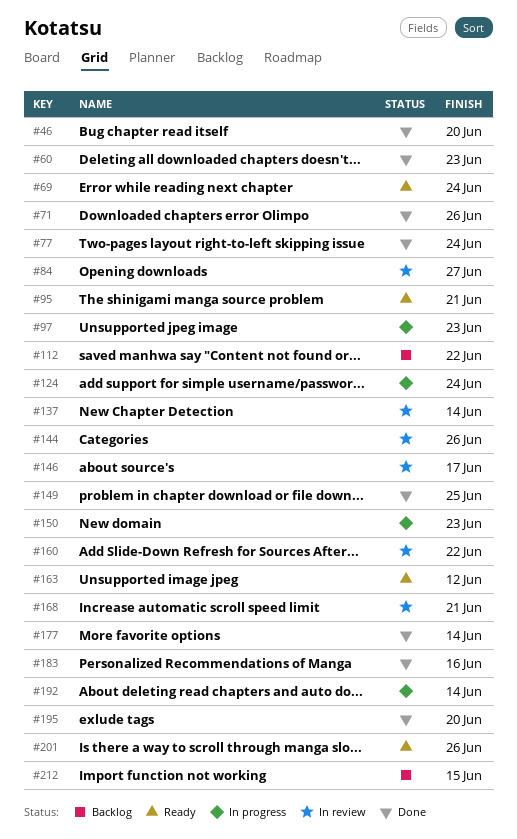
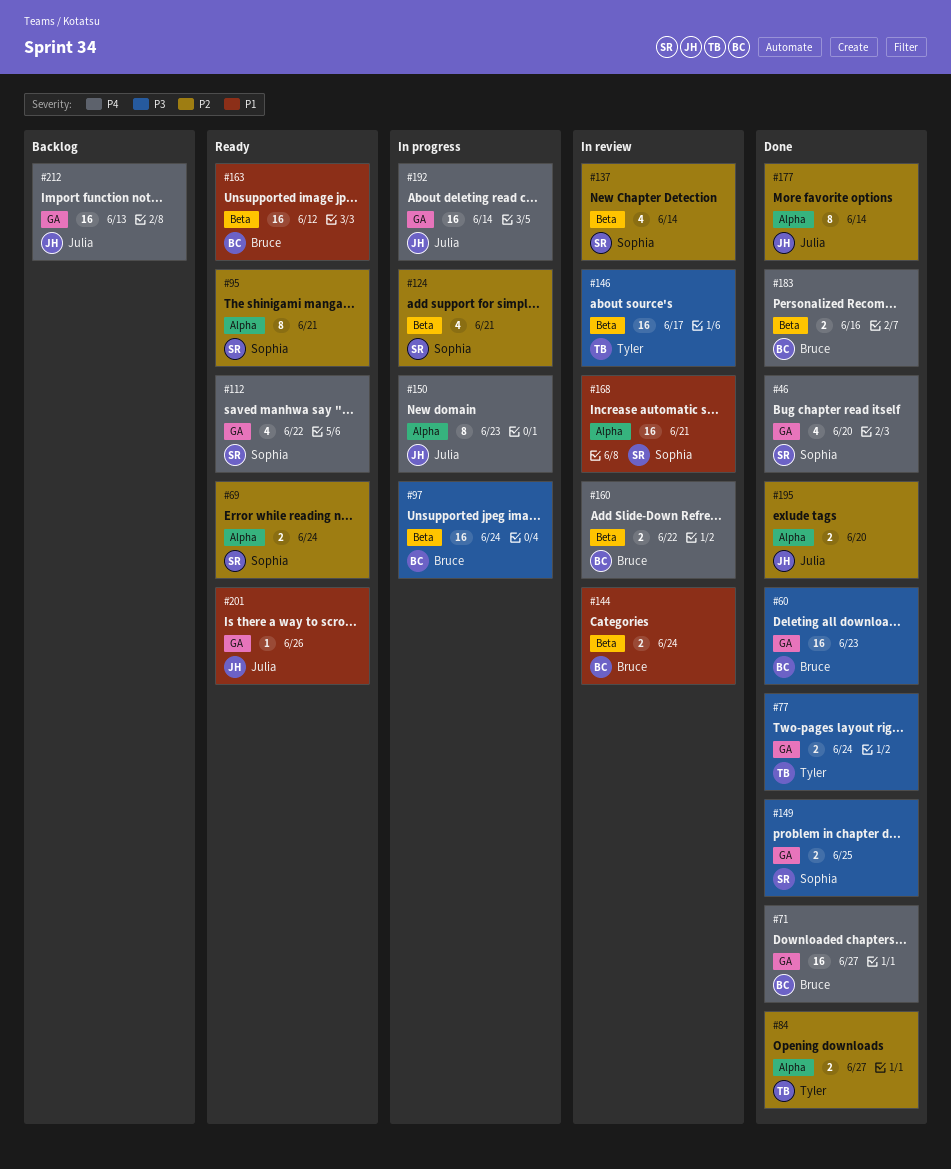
#71, due: Jun 26 -> Jun 27
#84, status: In review -> Done
#97, due: Jun 23 -> Jun 24
#112, status: Backlog -> Ready
#124, due: Jun 24 -> Jun 21
#144, due: Jun 26 -> Jun 24
#212, due: Jun 15 -> Jun 13

